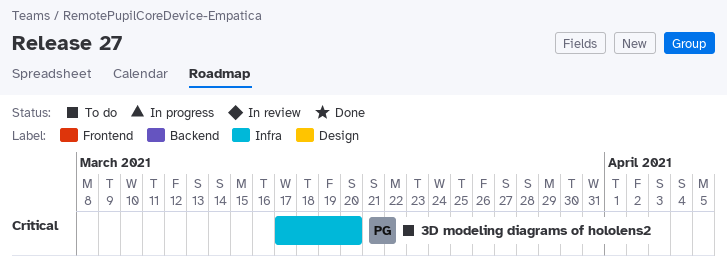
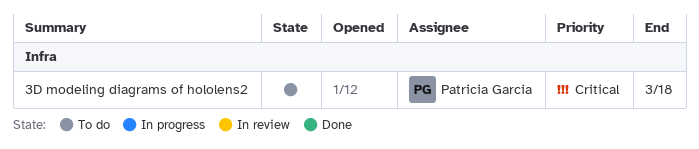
3D modeling diagrams of hololens2, due: Mar 20 -> Mar 18

